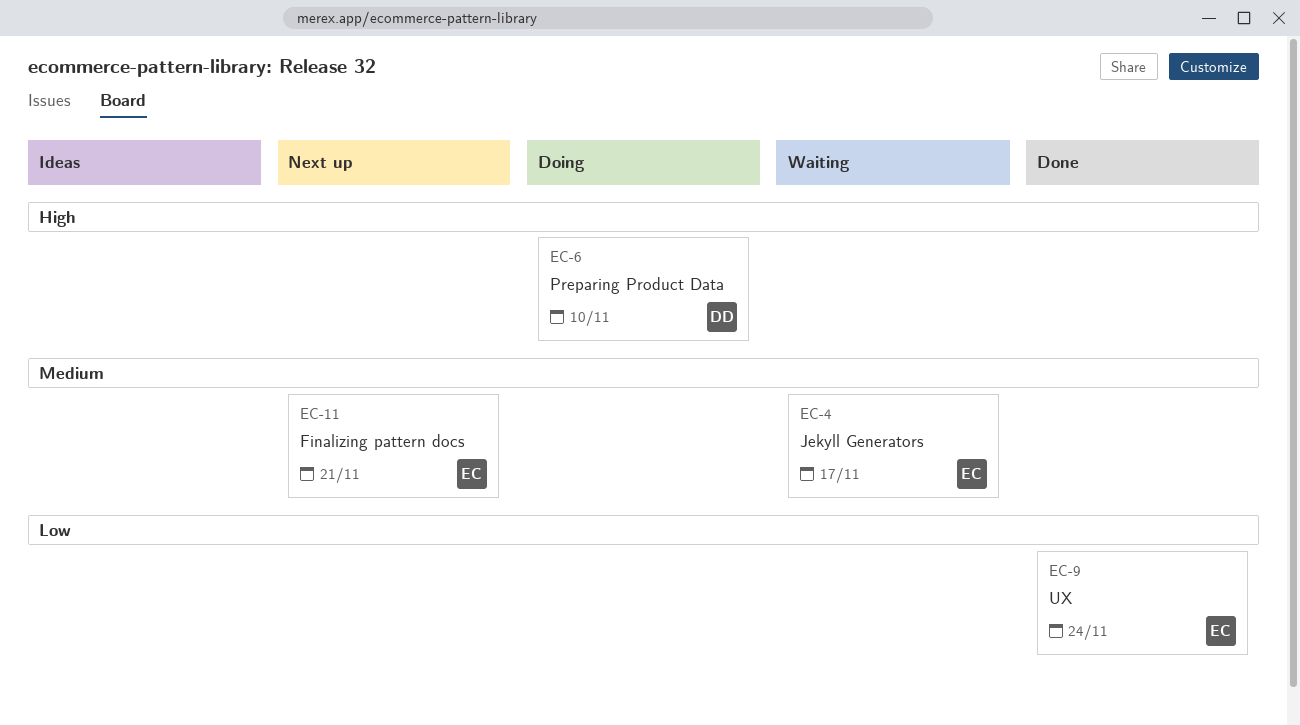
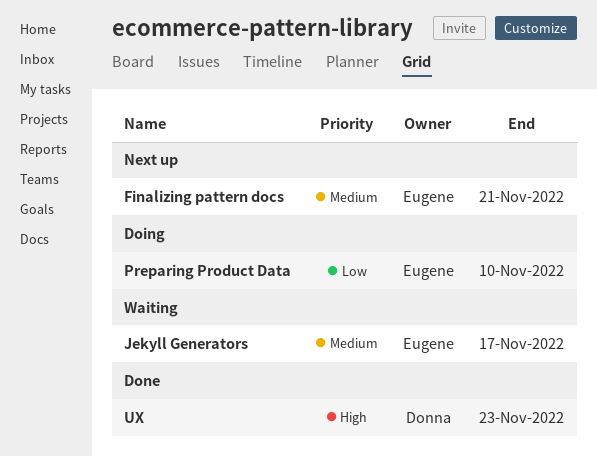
Preparing Product Data, owner: Donna -> Eugene
Preparing Product Data, priority: High -> Low
UX, owner: Eugene -> Donna
UX, priority: Low -> High
UX, due: Nov 24 -> Nov 23

